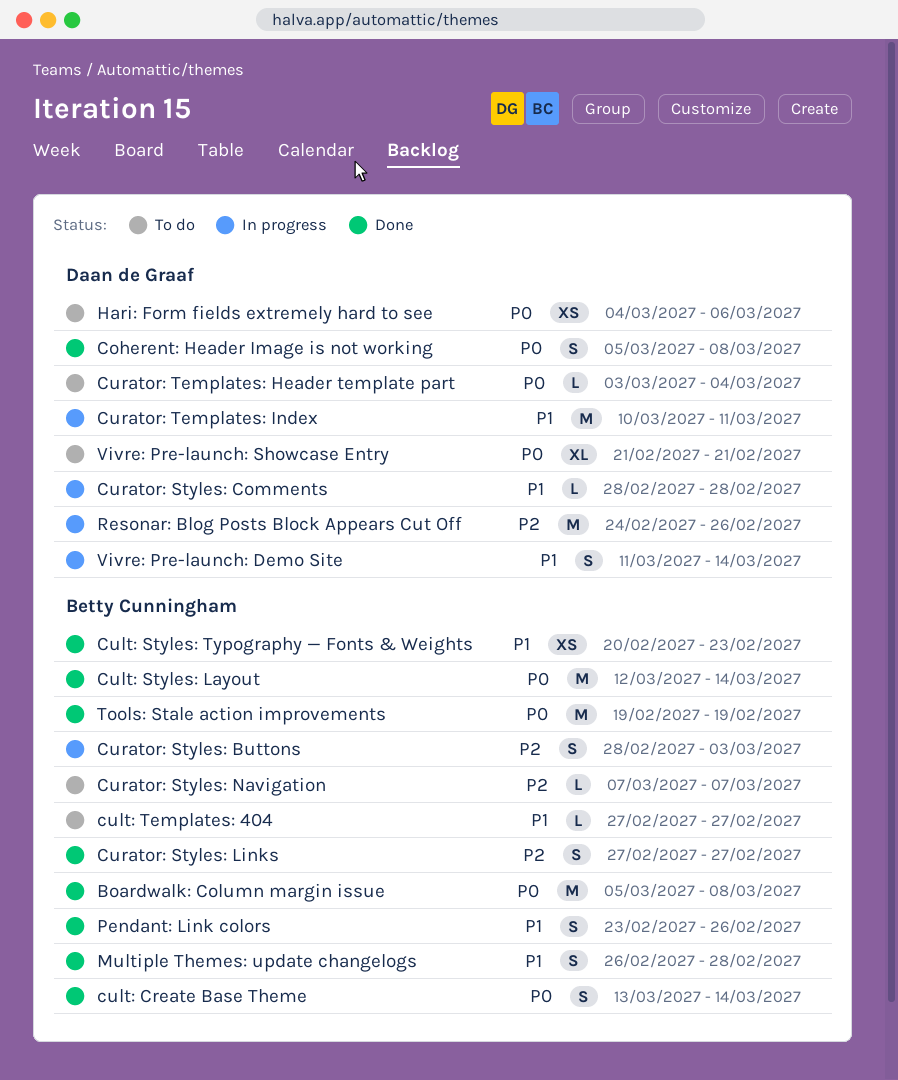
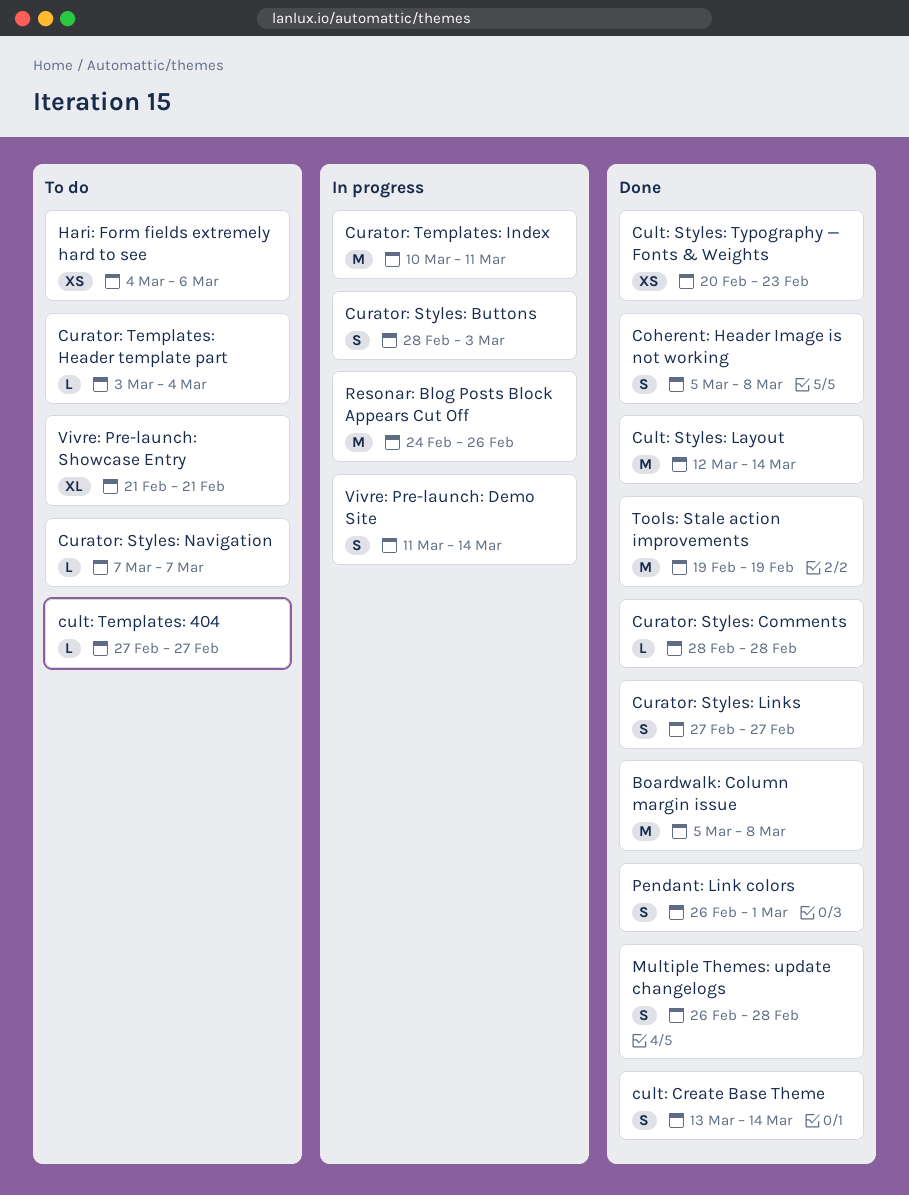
Curator: Styles: Comments, status: In progress -> Done
Pendant: Link colors, start: Feb 23 -> Feb 26
Pendant: Link colors, due: Feb 26 -> Mar 1

